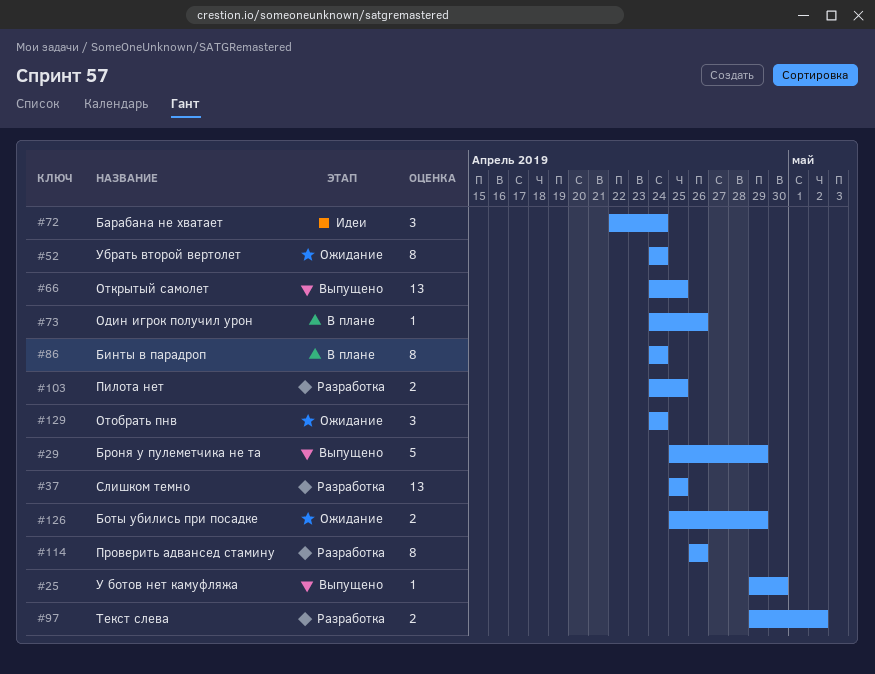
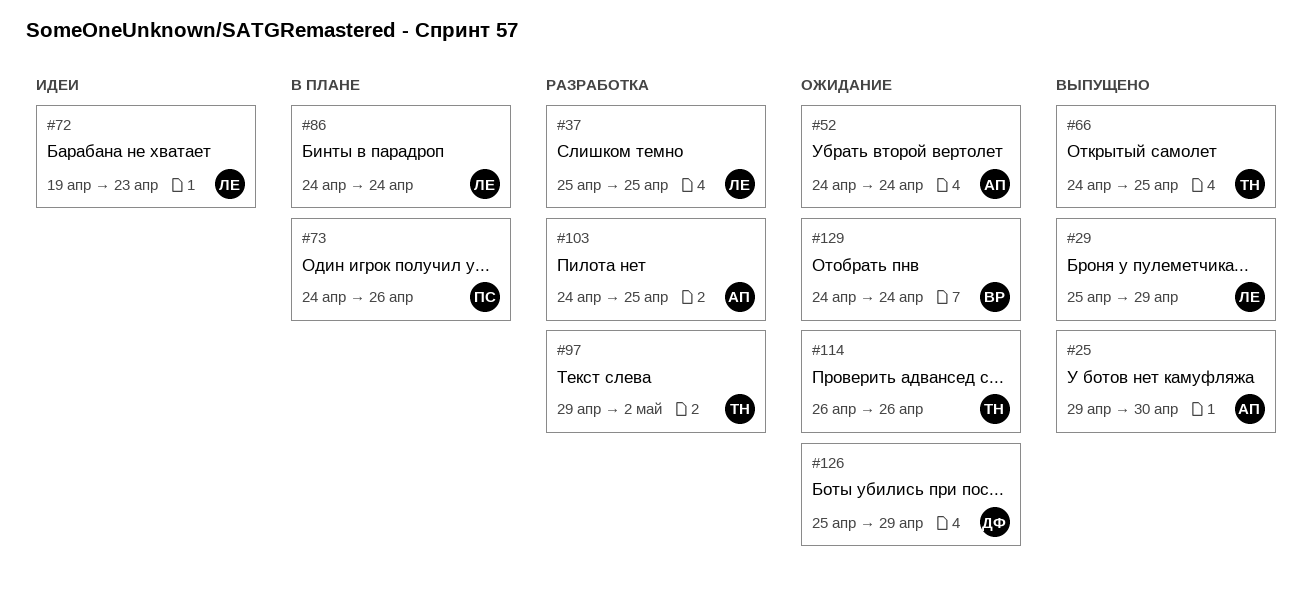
#72, start: Apr 22 -> Apr 19
#72, due: Apr 24 -> Apr 23
#114, status: Разработка -> Ожидание

